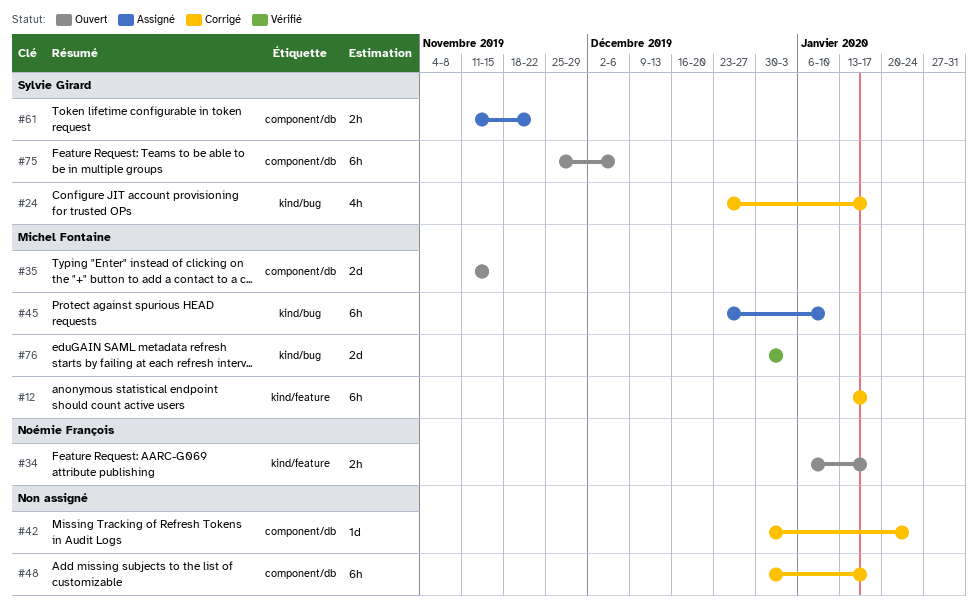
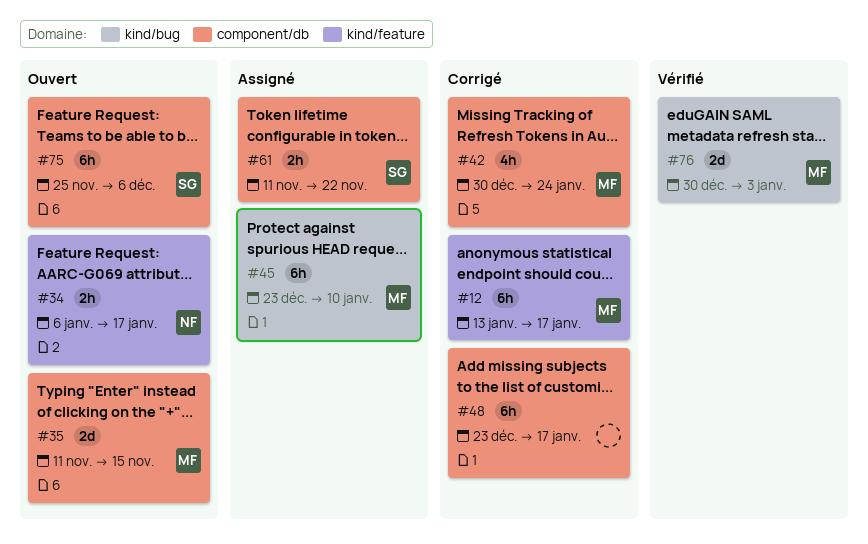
#24: present -> none
#42, owner: none -> Michel Fontaine
#42, estimate: 1d -> 4h
#48, start: Dec 30 -> Dec 23

